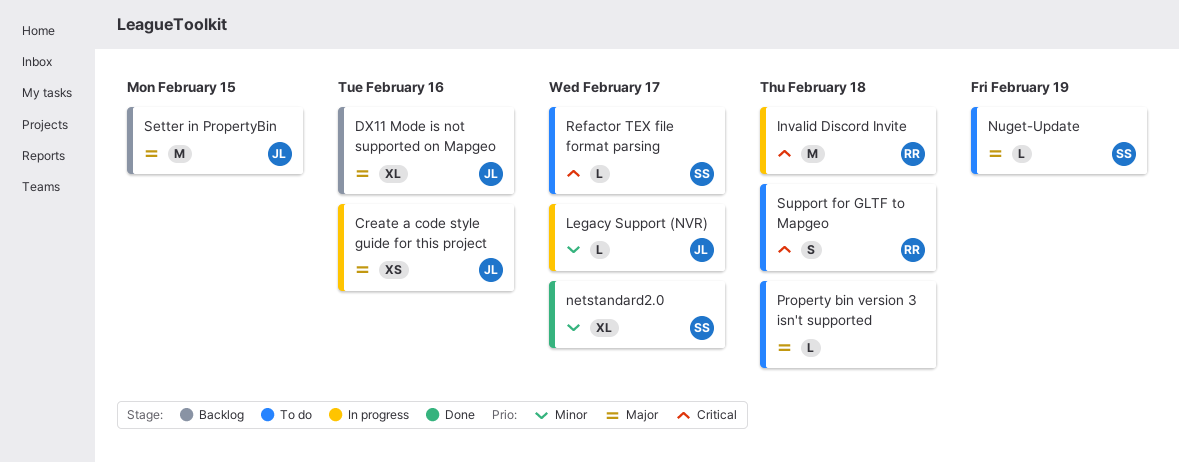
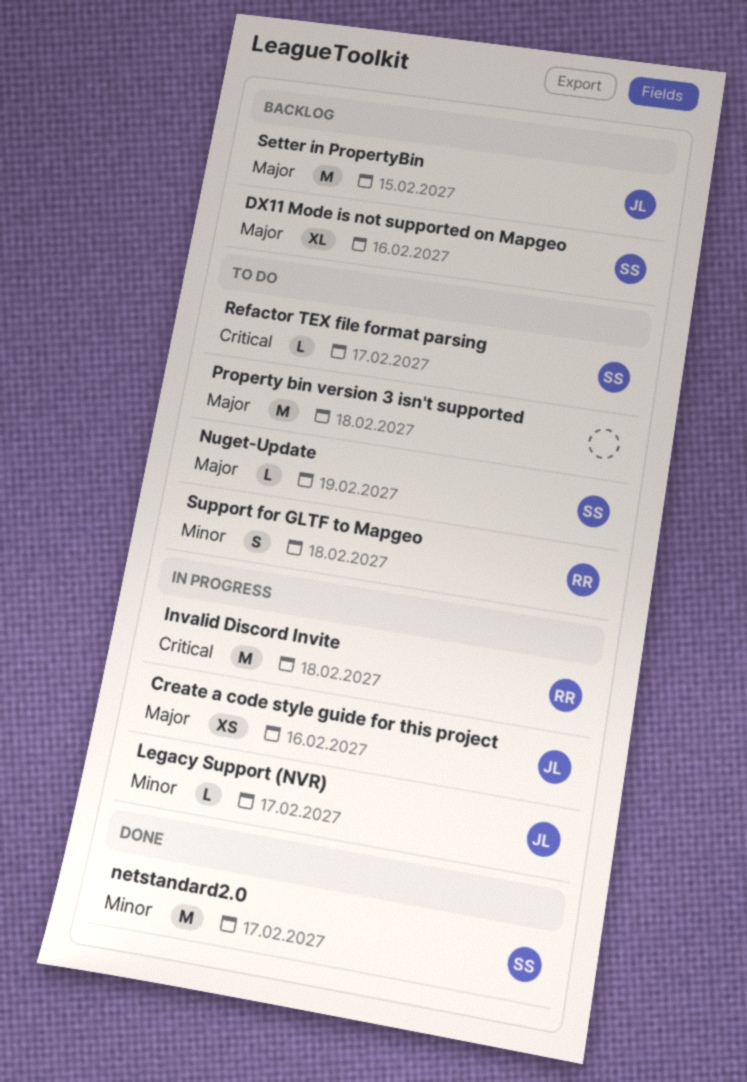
DX11 Mode is not supported on Mapgeo, owner: JL -> SS
netstandard2.0, estimate: XL -> M
Property bin version 3 isn't supported, estimate: L -> M
Support for GLTF to Mapgeo, priority: Critical -> Minor

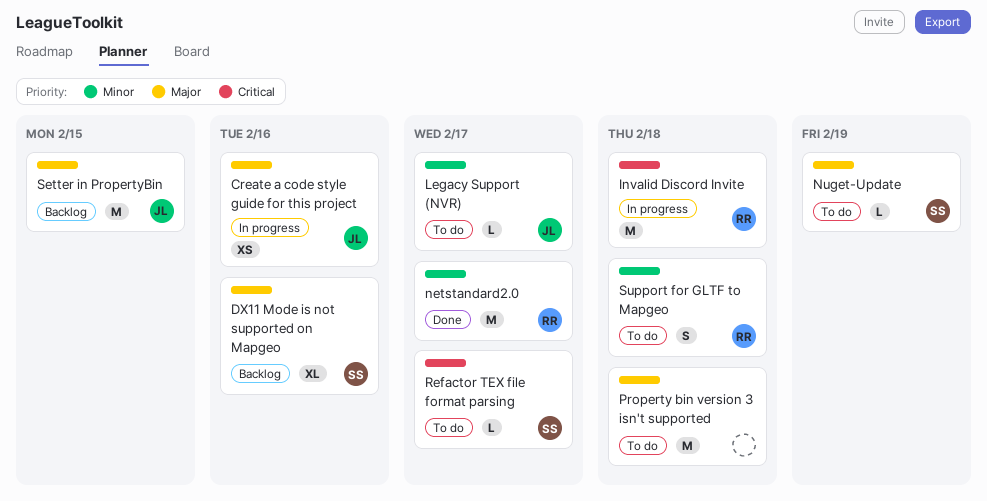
Legacy Support (NVR), status: In progress -> To do
netstandard2.0, owner: SS -> RR

